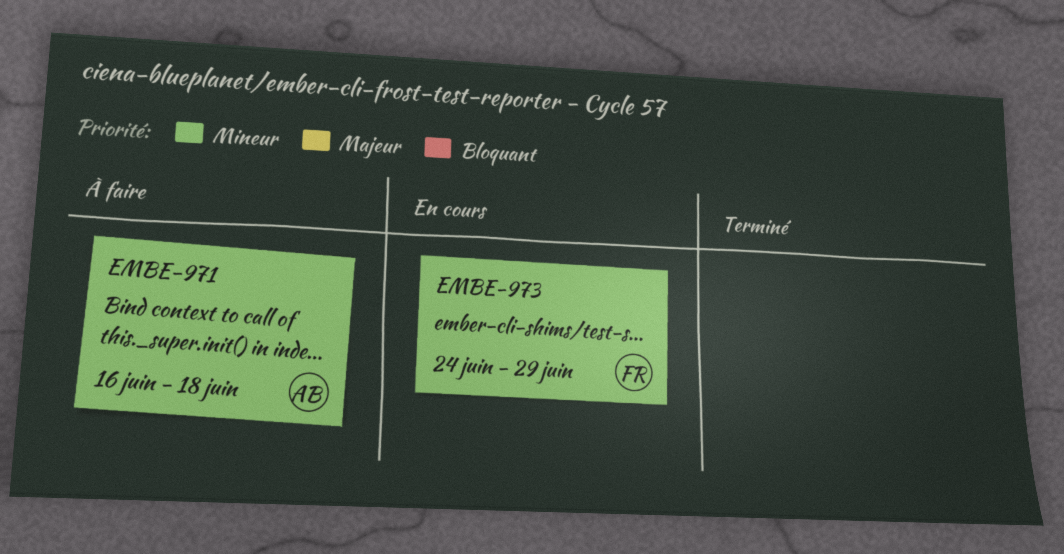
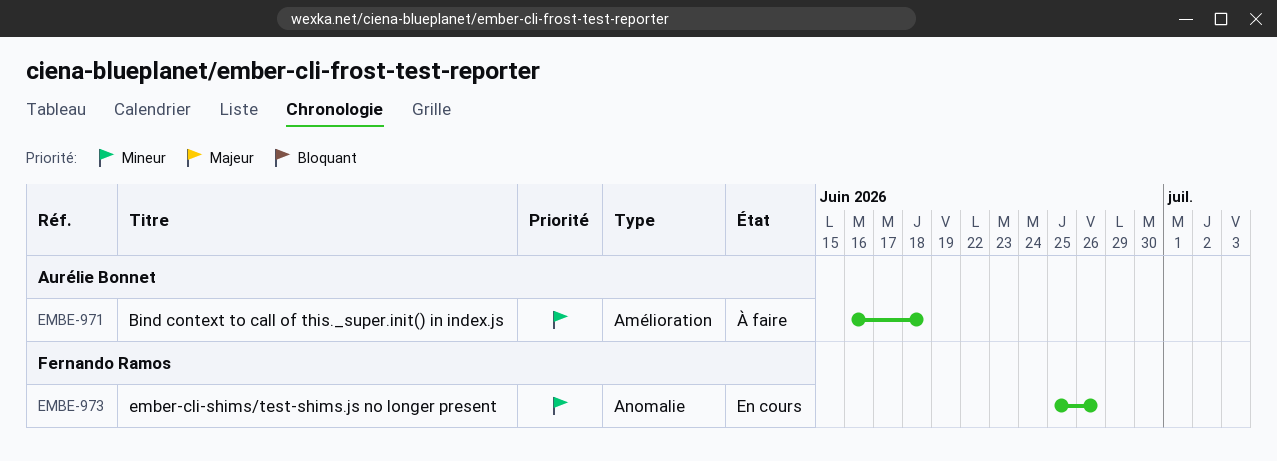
EMBE-973, start: Jun 24 -> Jun 25
EMBE-973, due: Jun 29 -> Jun 26

